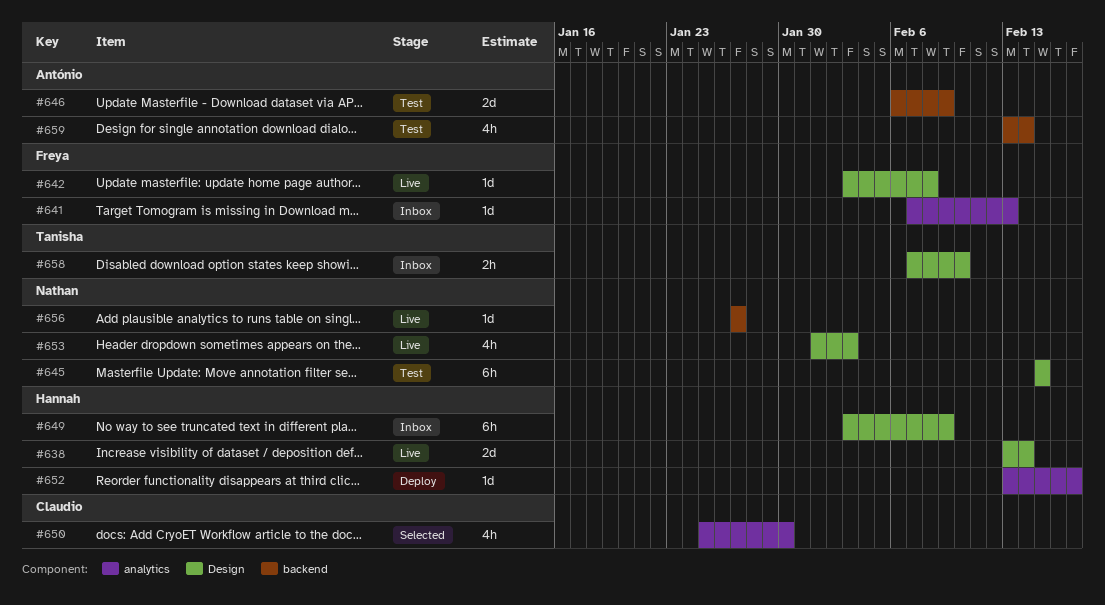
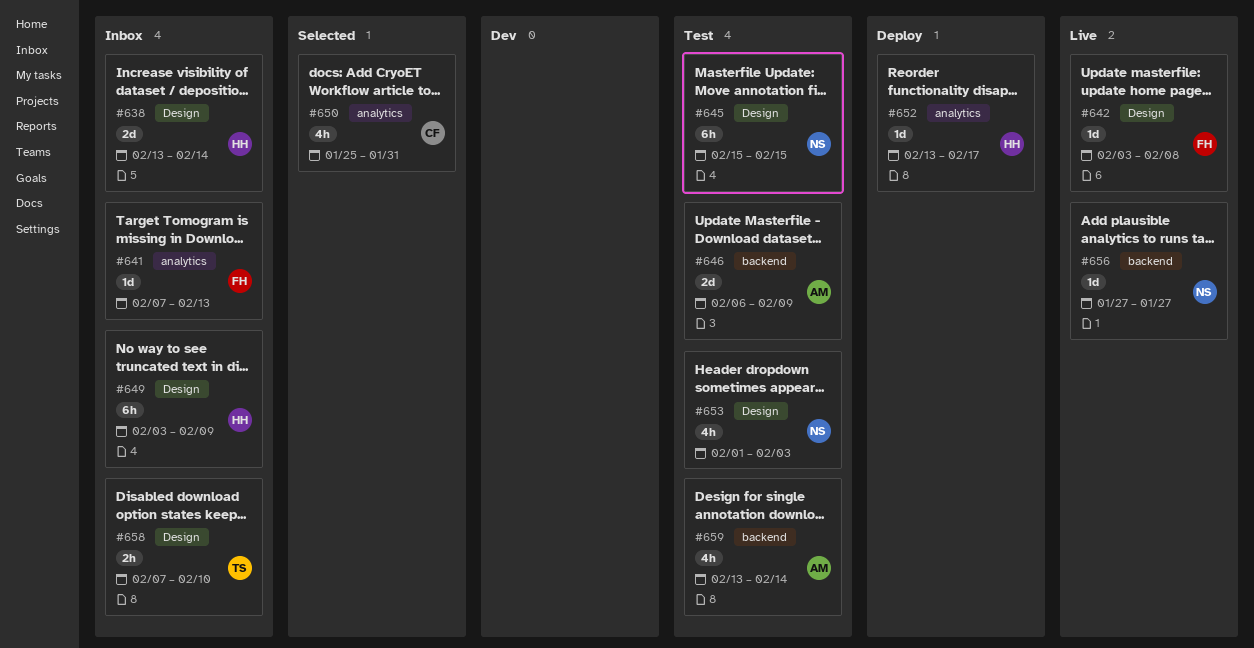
#638, status: Live -> Inbox
#650, due: Jan 30 -> Jan 31
#653, status: Live -> Test

